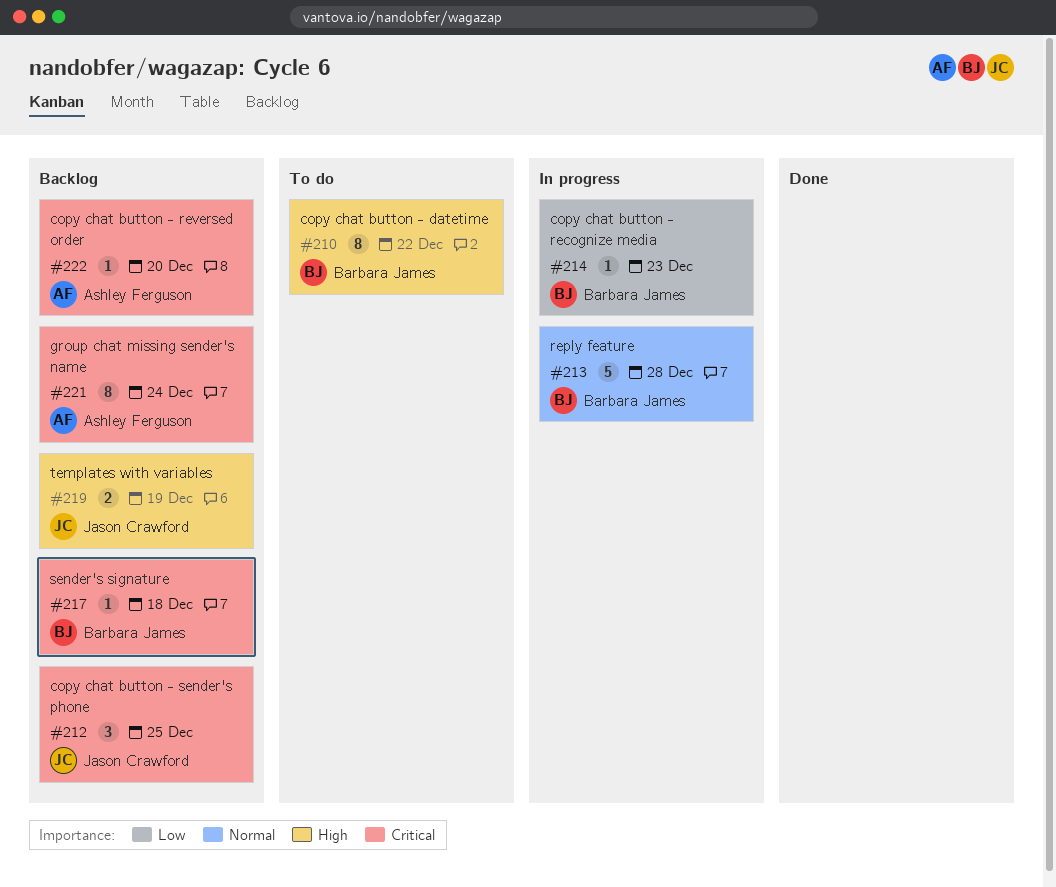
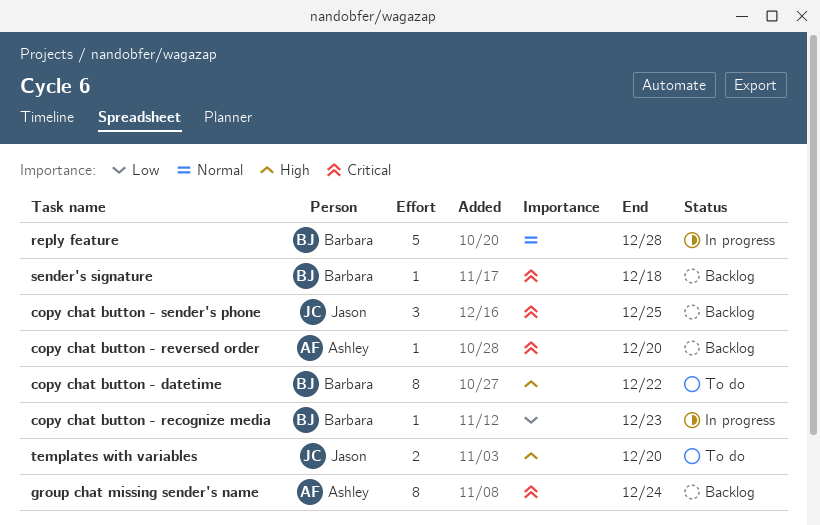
templates with variables, status: Backlog -> To do
templates with variables, due: Dec 19 -> Dec 20

